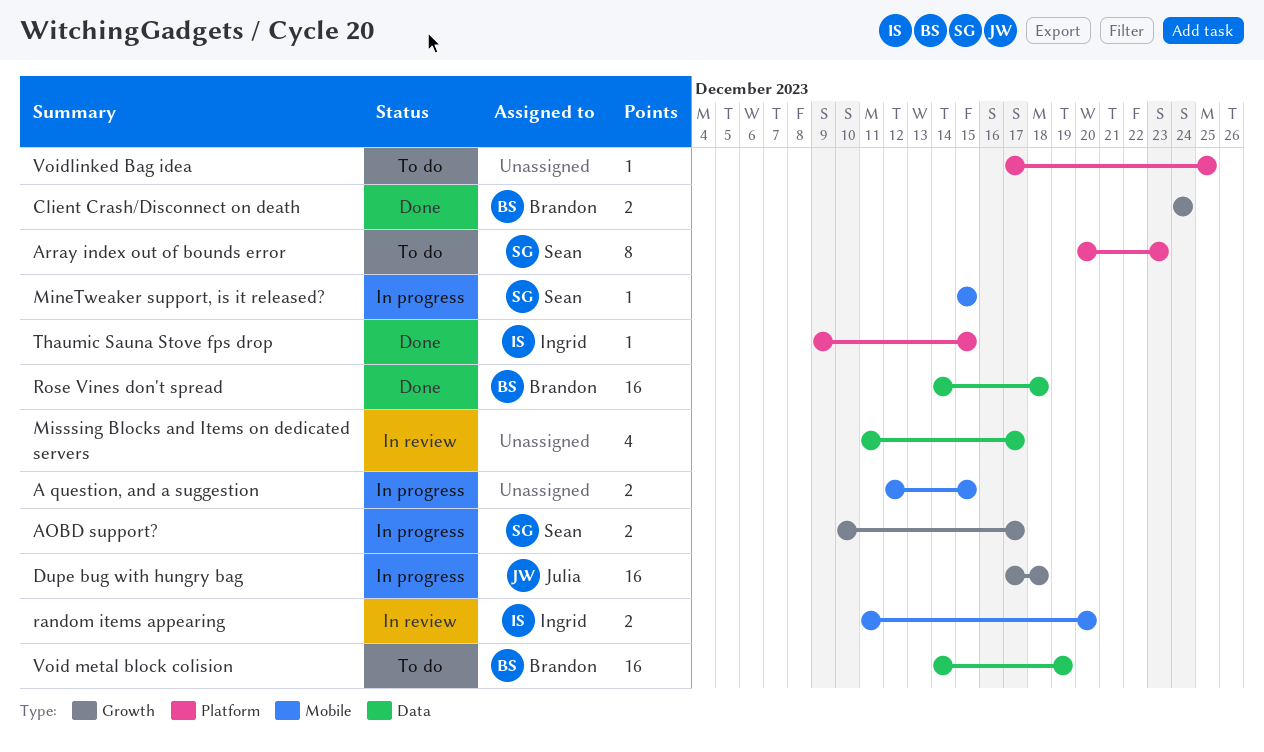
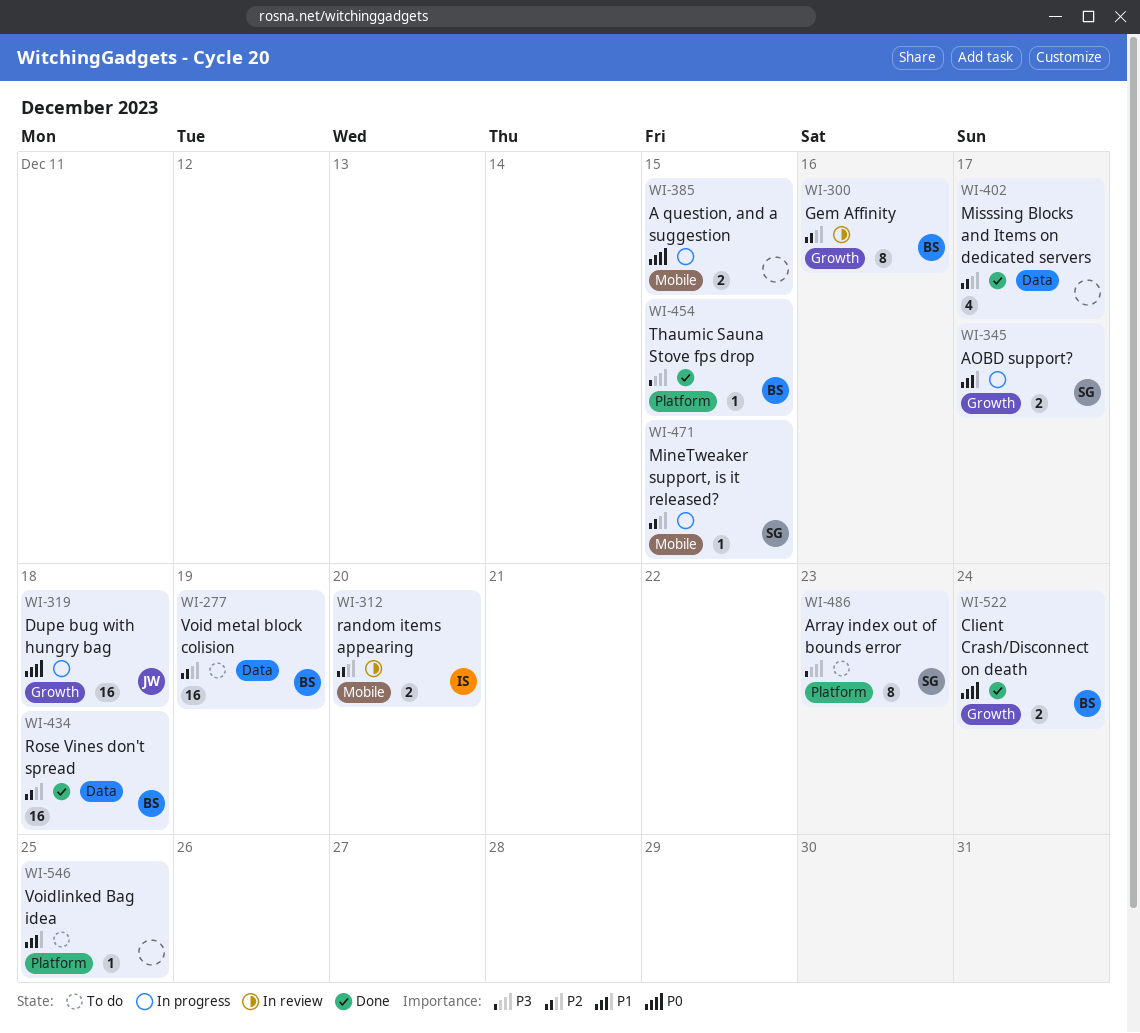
Gem Affinity: none -> present
Misssing Blocks and Items on dedicated servers, status: In review -> Done
Thaumic Sauna Stove fps drop, owner: Ingrid -> Brandon

